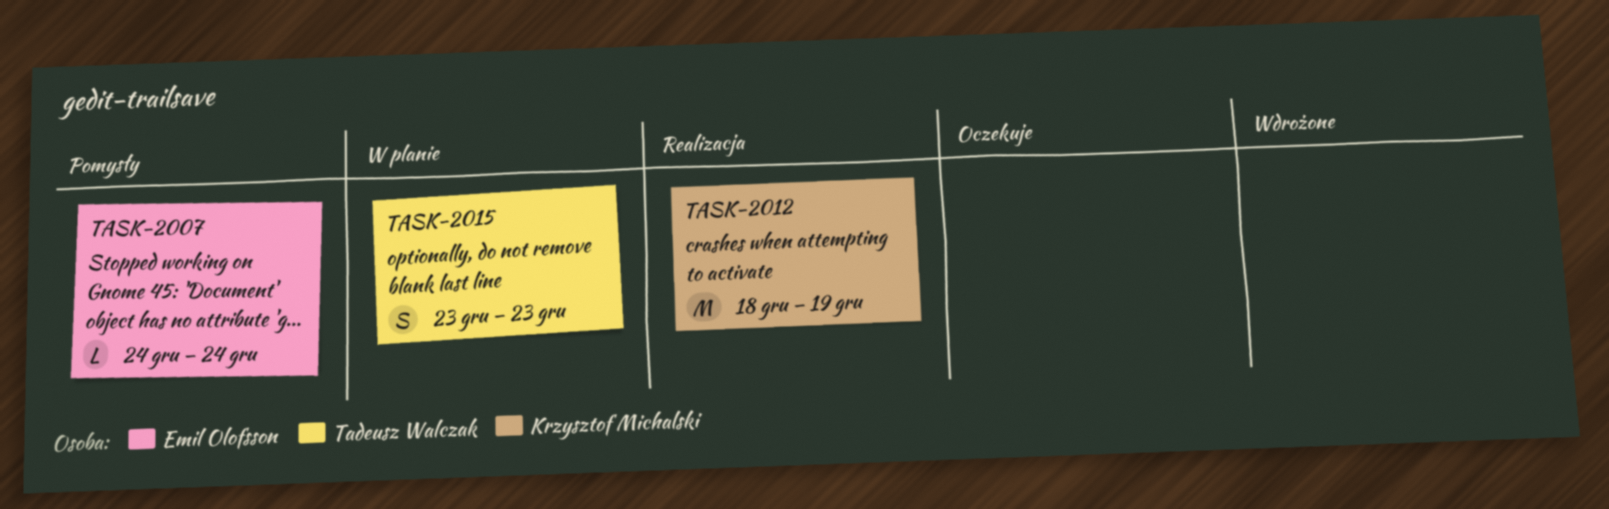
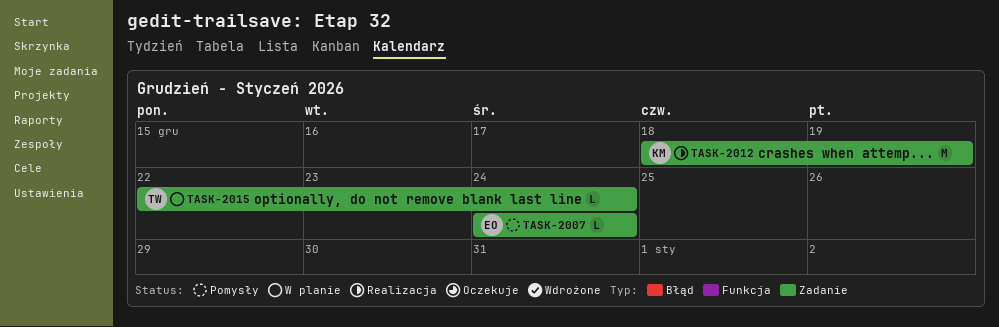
TASK-2015, estimate: S -> L
TASK-2015, start: Dec 23 -> Dec 22
TASK-2015, due: Dec 23 -> Dec 24

